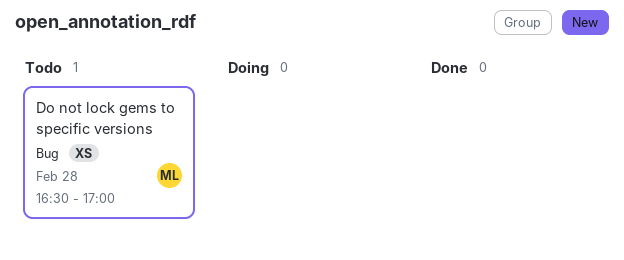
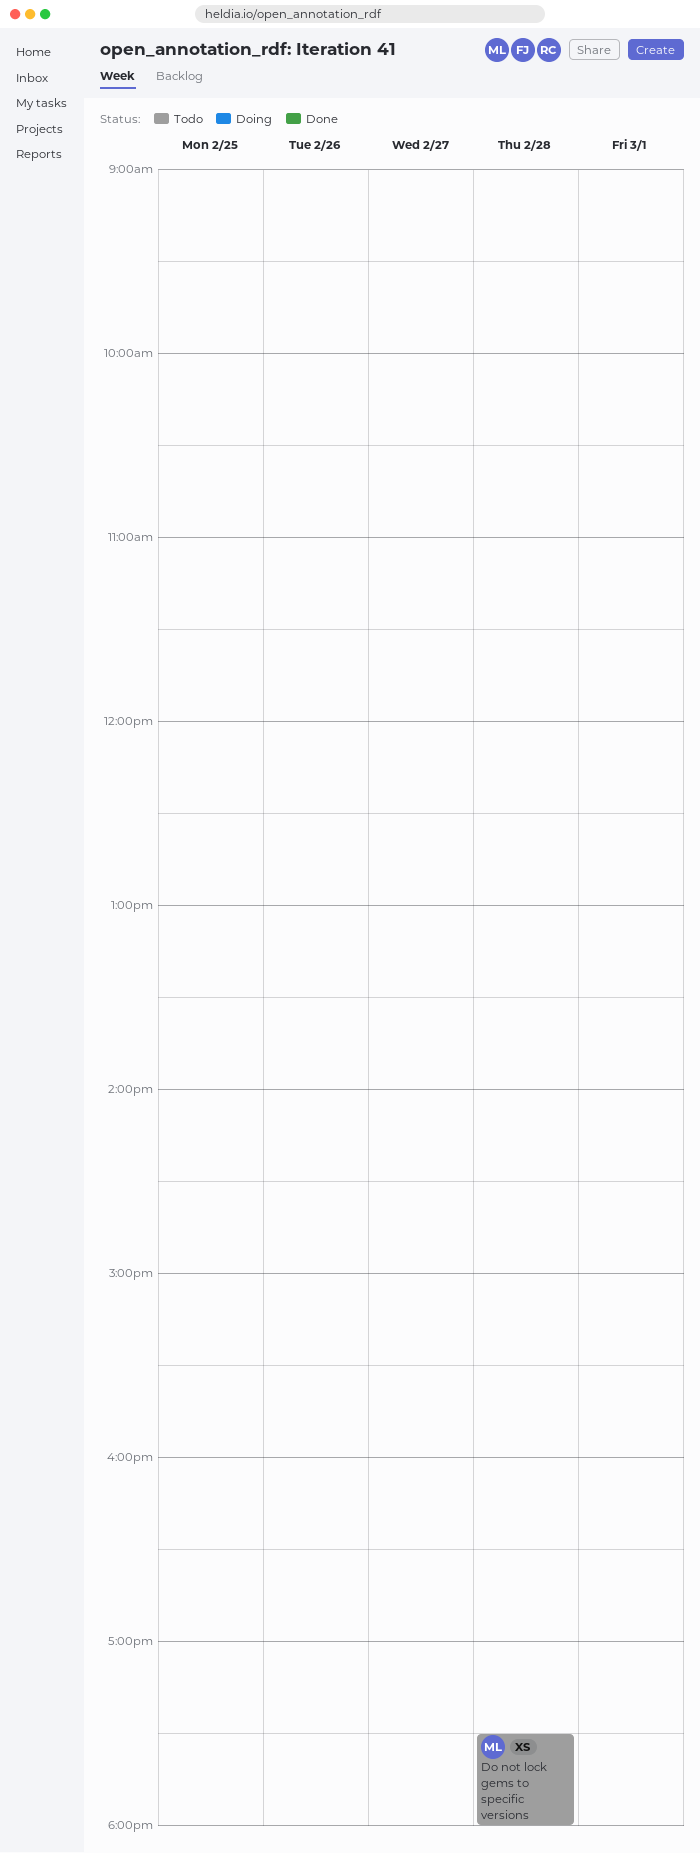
Do not lock gems to specific versions, begins: 16:30 -> 17:30
Do not lock gems to specific versions, ends: 17:00 -> 18:00

